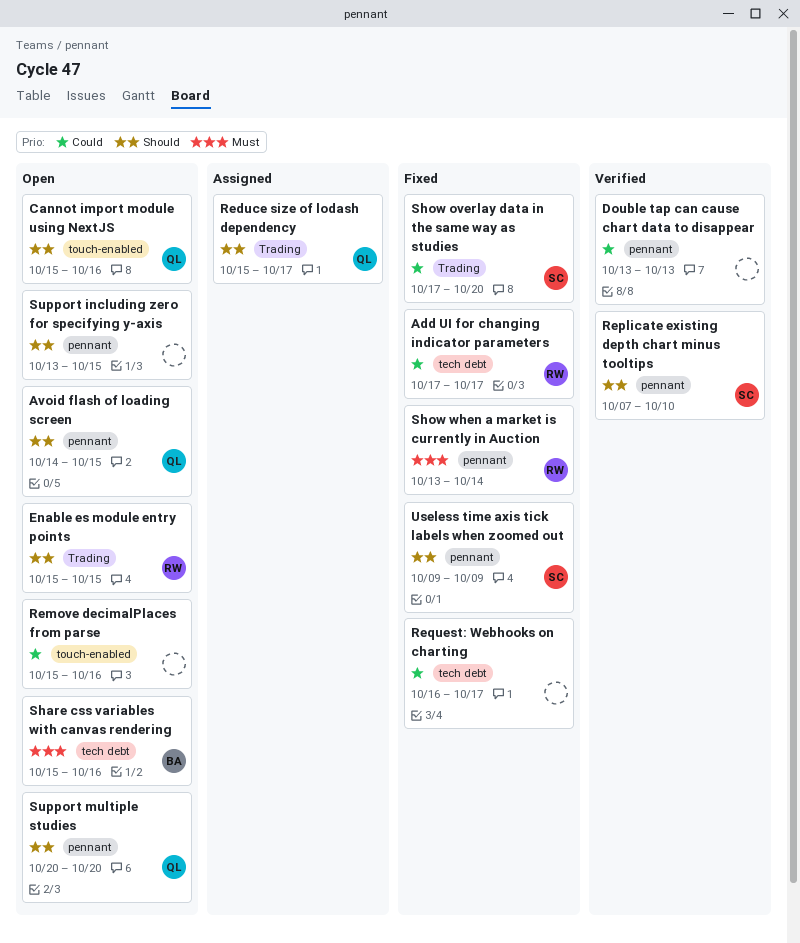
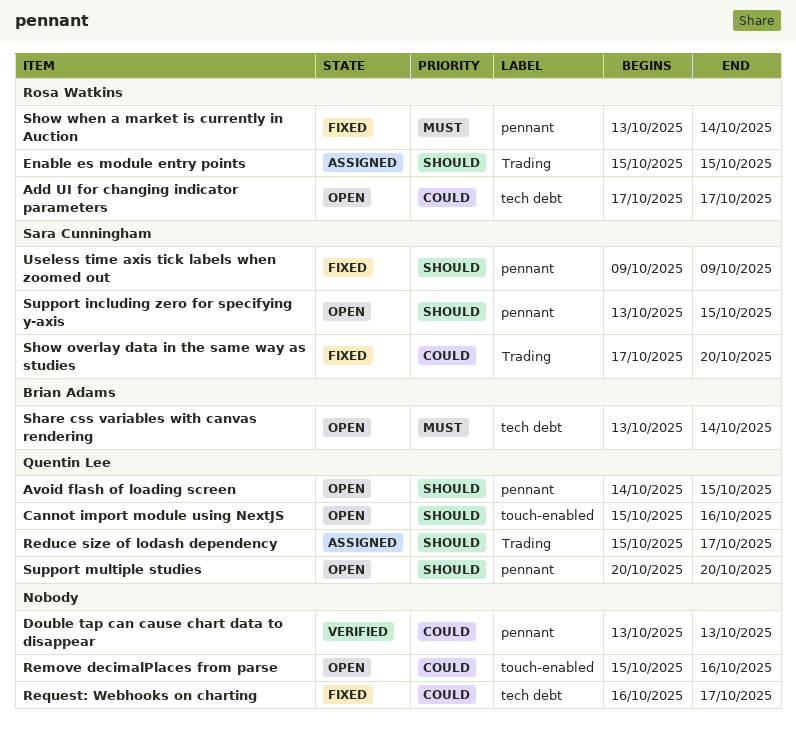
Add UI for changing indicator parameters, status: Fixed -> Open
Enable es module entry points, status: Open -> Assigned
Replicate existing depth chart minus tooltips: present -> none
Share css variables with canvas rendering, start: Oct 15 -> Oct 13
Share css variables with canvas rendering, due: Oct 16 -> Oct 14
Support including zero for specifying y-axis, owner: none -> Sara Cunningham

